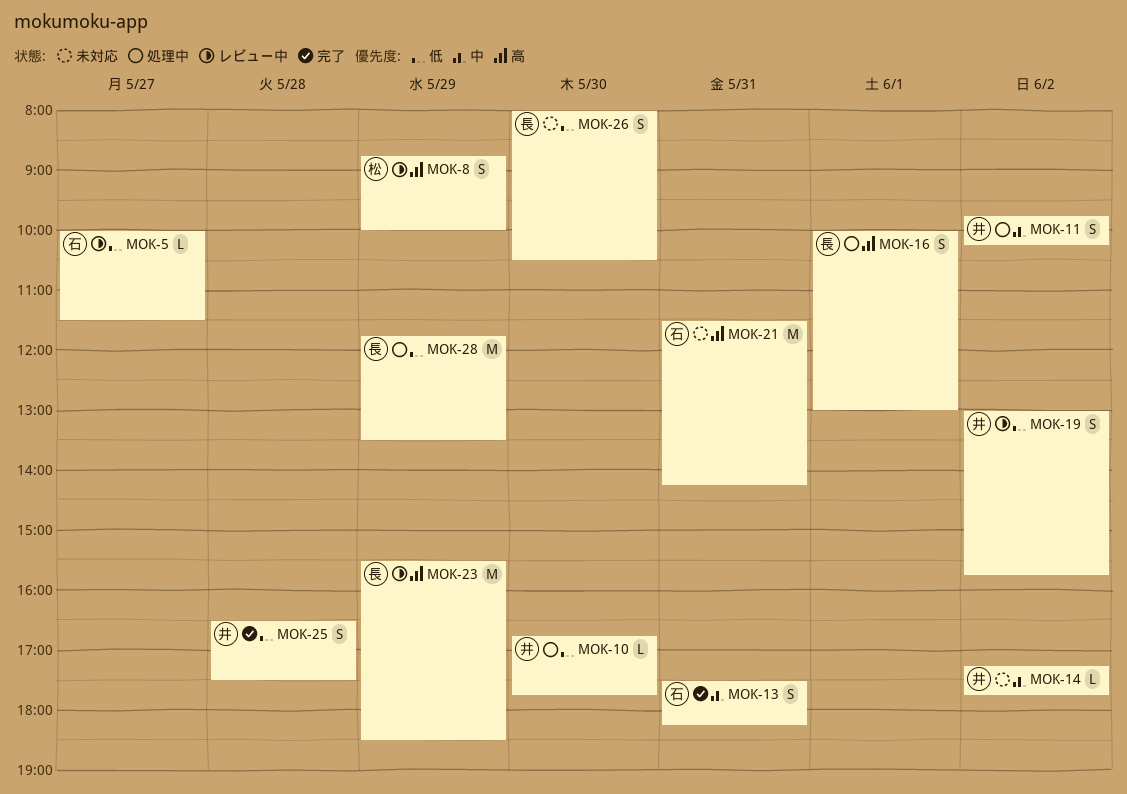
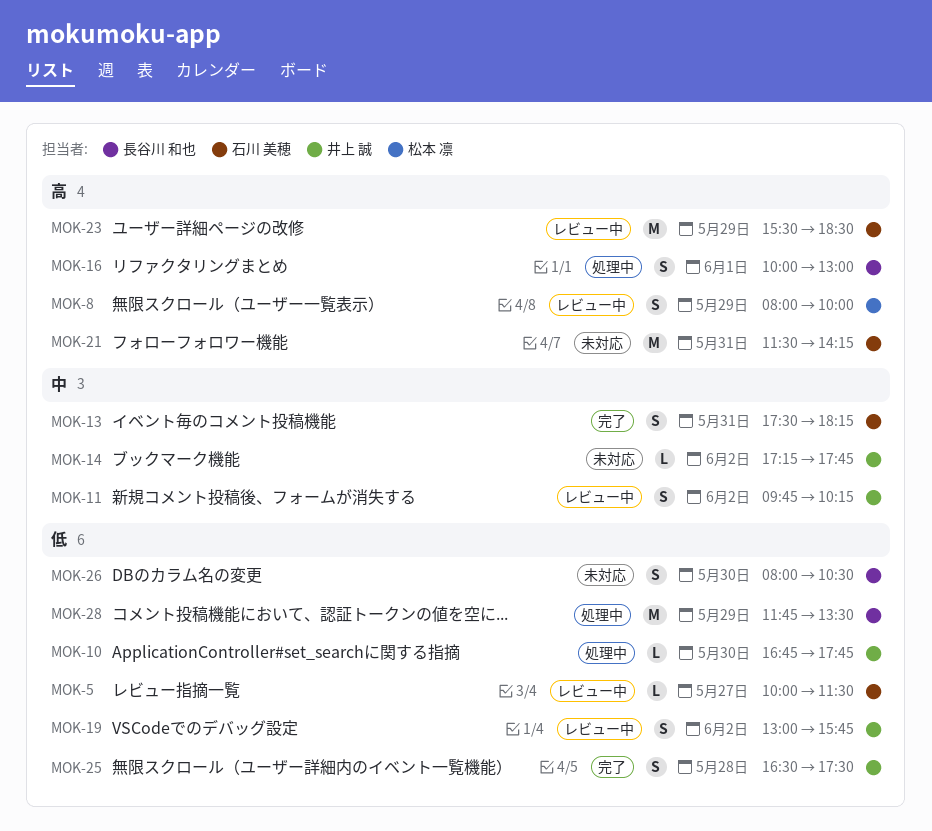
MOK-8, begins: 08:45 -> 08:00
MOK-11, status: 処理中 -> レビュー中
MOK-23, owner: 長谷川 和也 -> 石川 美穂

